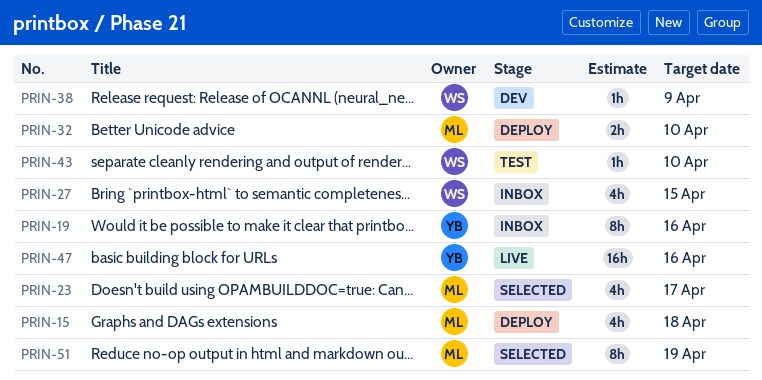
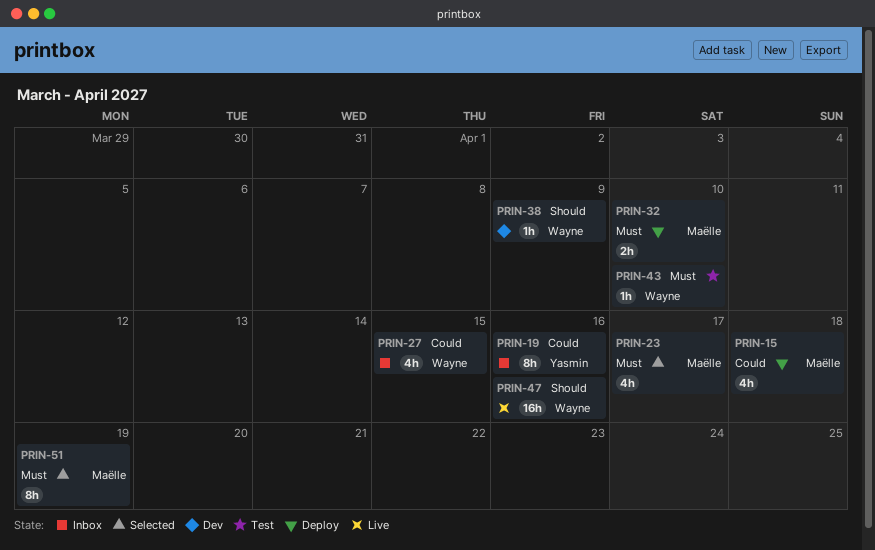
PRIN-47, owner: Yasmin -> Wayne

